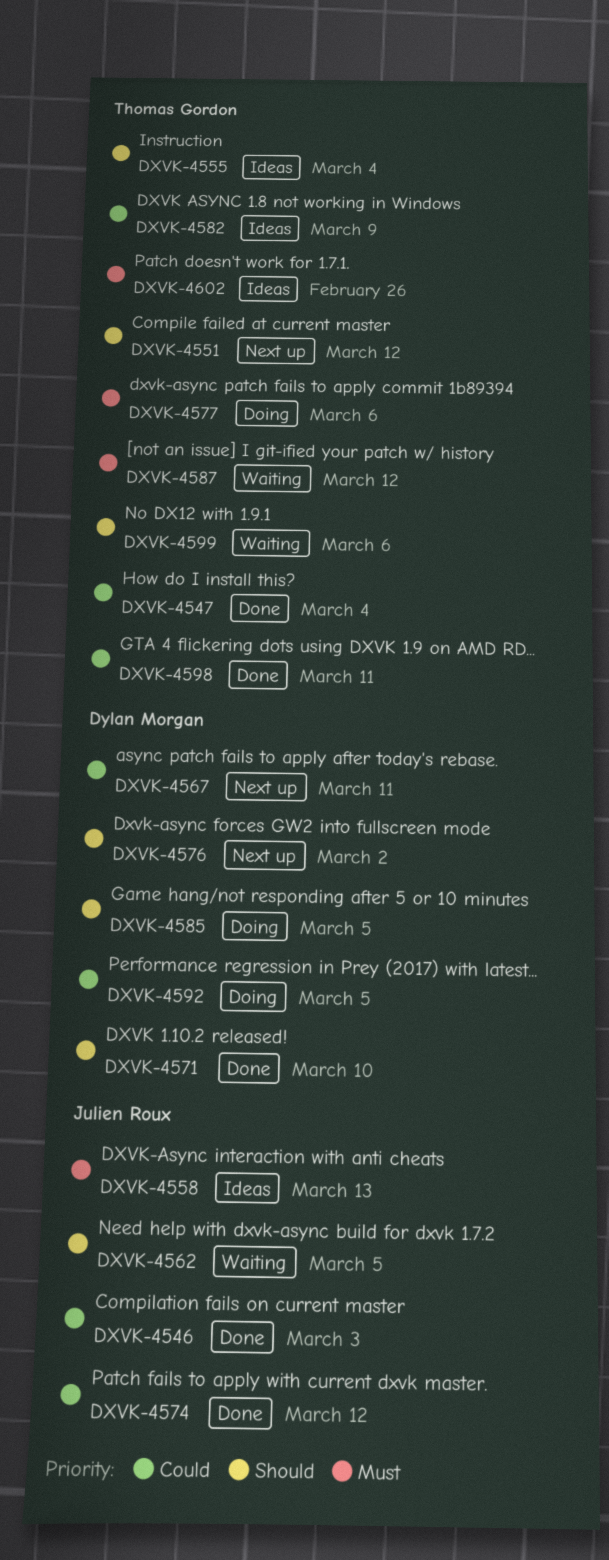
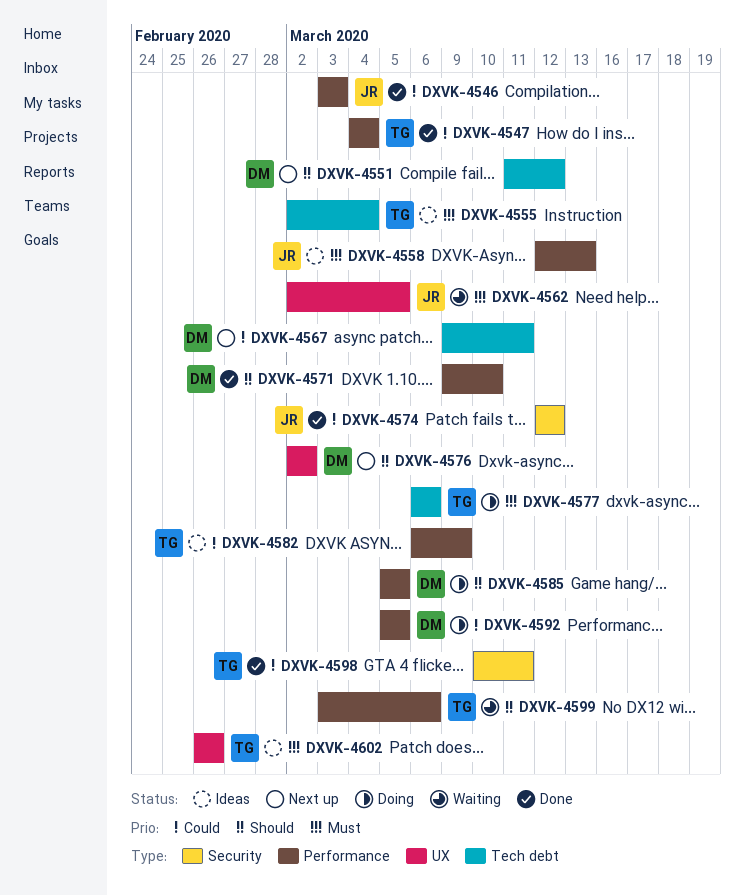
DXVK-4551, owner: Thomas Gordon -> Dylan Morgan
DXVK-4555, priority: Should -> Must
DXVK-4562, priority: Should -> Must
DXVK-4587: present -> none

